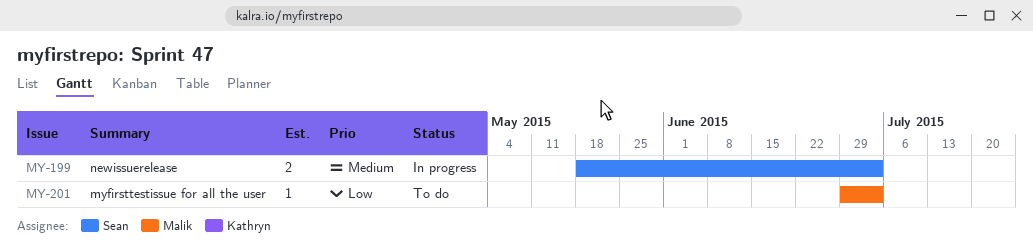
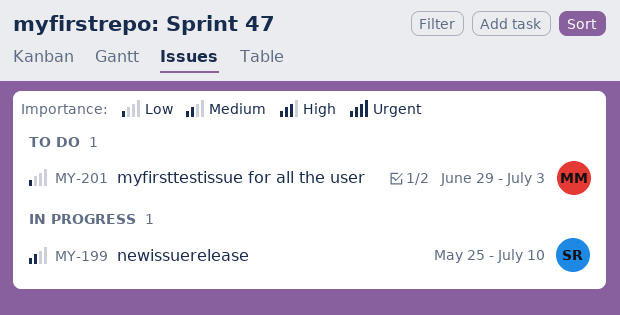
MY-199, start: May 18 -> May 25
MY-199, due: Jul 3 -> Jul 10

